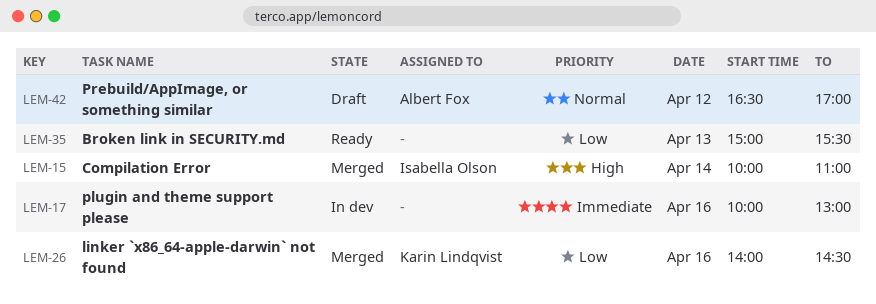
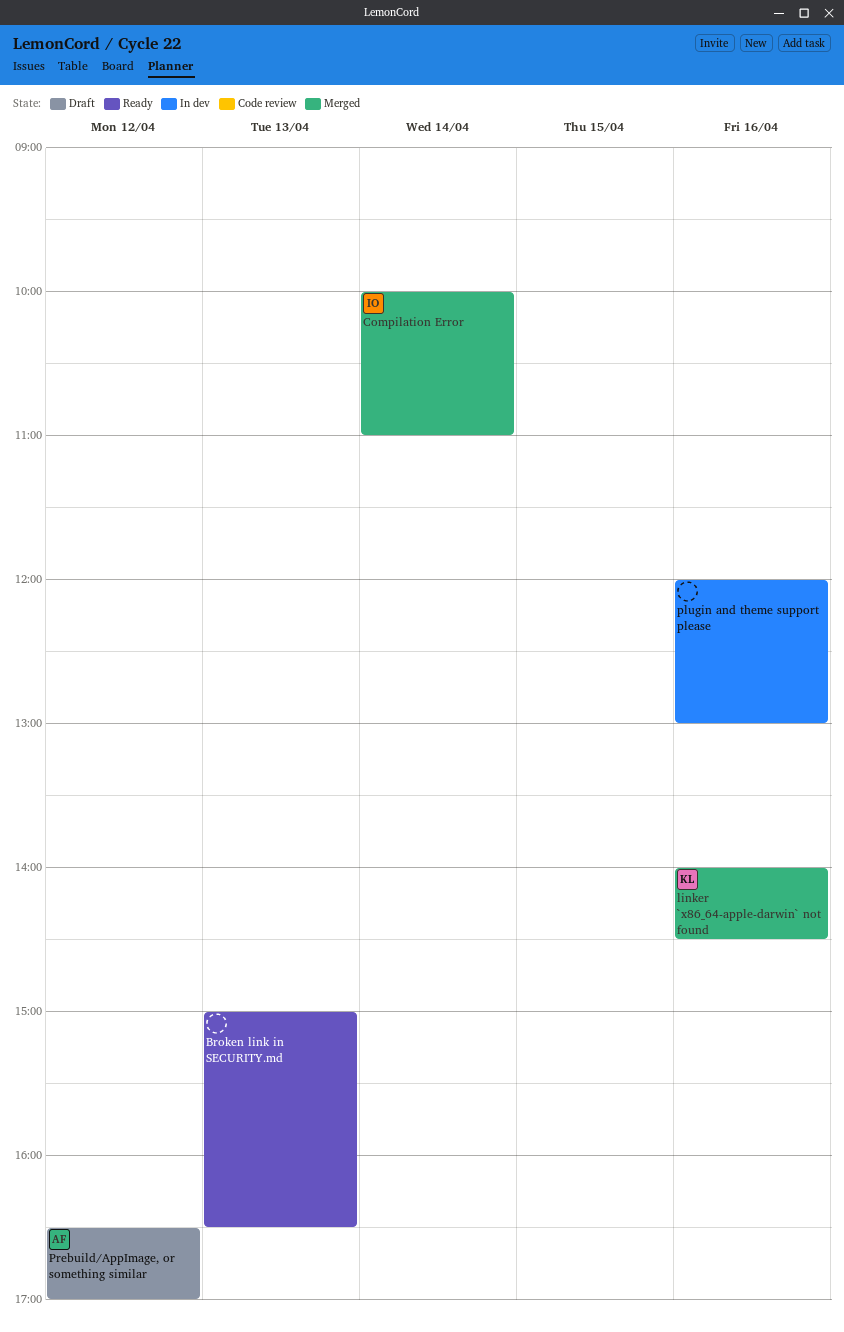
Broken link in SECURITY.md, ends: 15:30 -> 16:30
plugin and theme support please, begins: 10:00 -> 12:00

